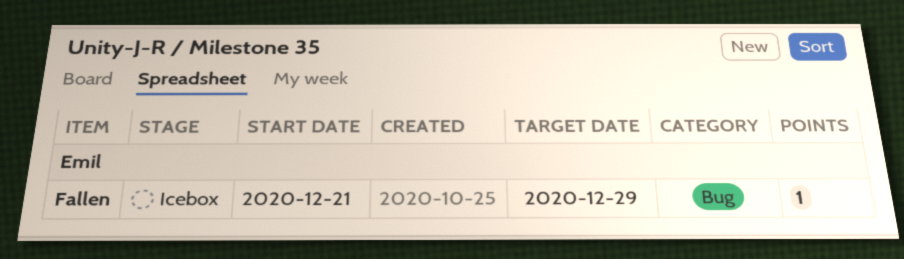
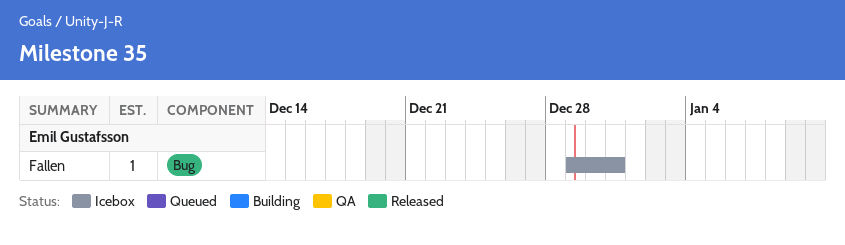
Fallen, start: Dec 21 -> Dec 29
Fallen, due: Dec 29 -> Dec 31

